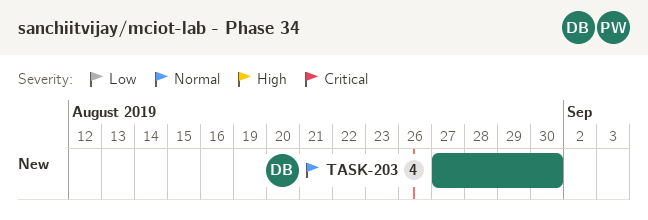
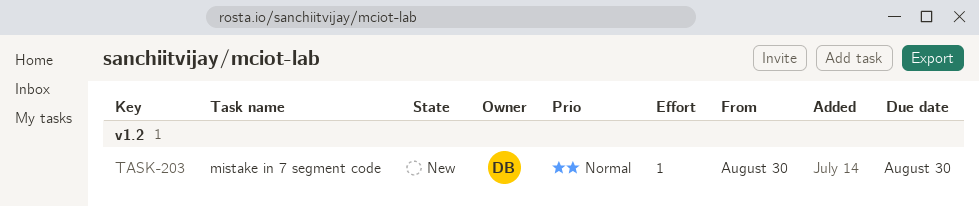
TASK-203, estimate: 4 -> 1
TASK-203, start: Aug 27 -> Aug 30

